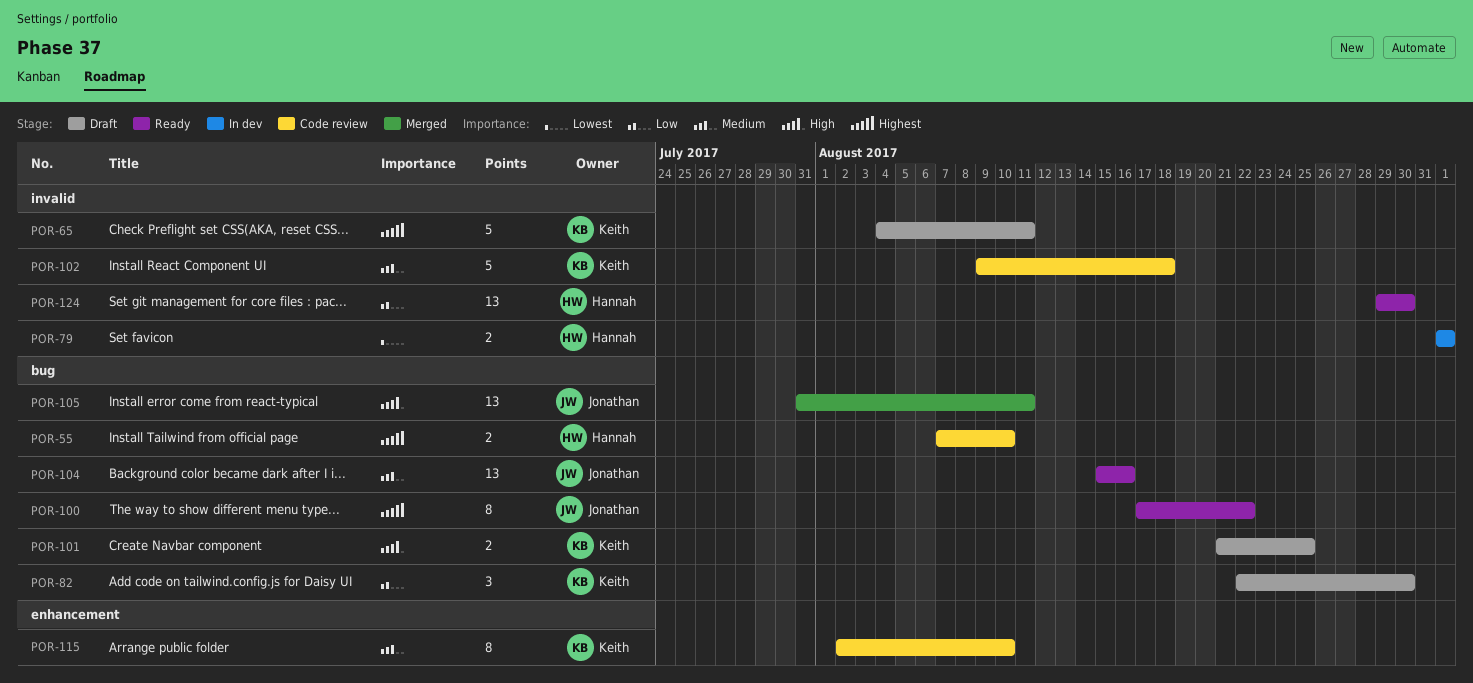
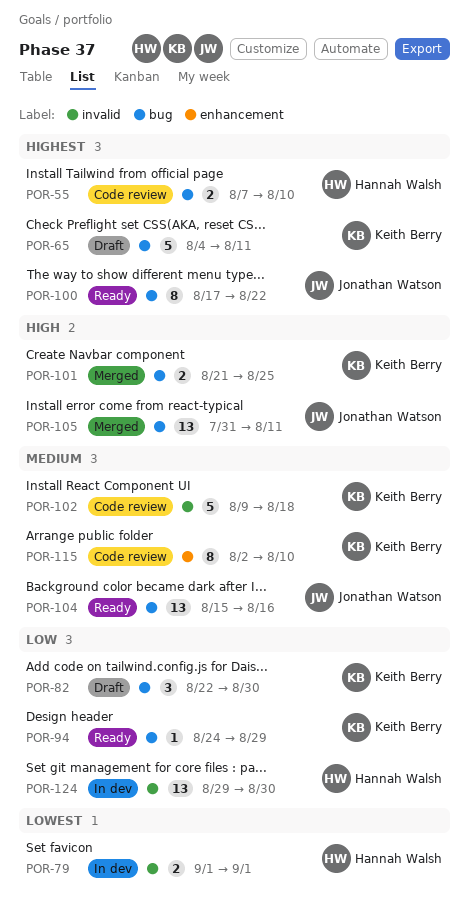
POR-65, label: invalid -> bug
POR-94: none -> present
POR-101, status: Draft -> Merged
POR-124, status: Ready -> In dev

